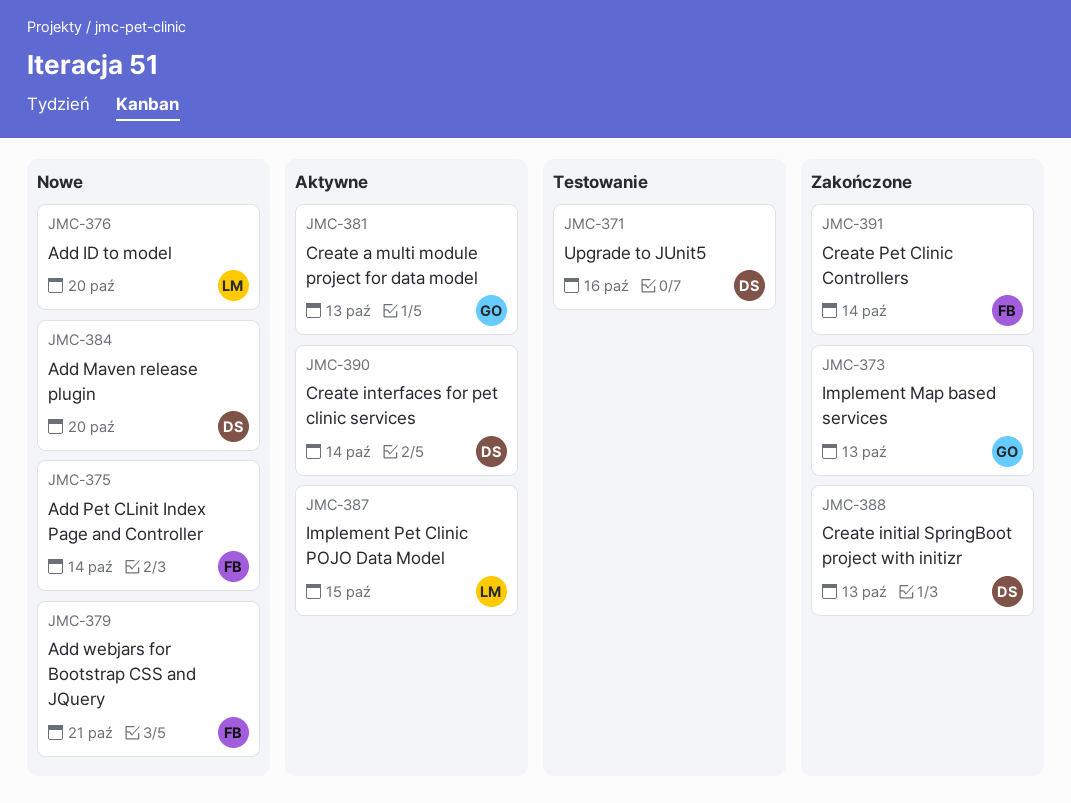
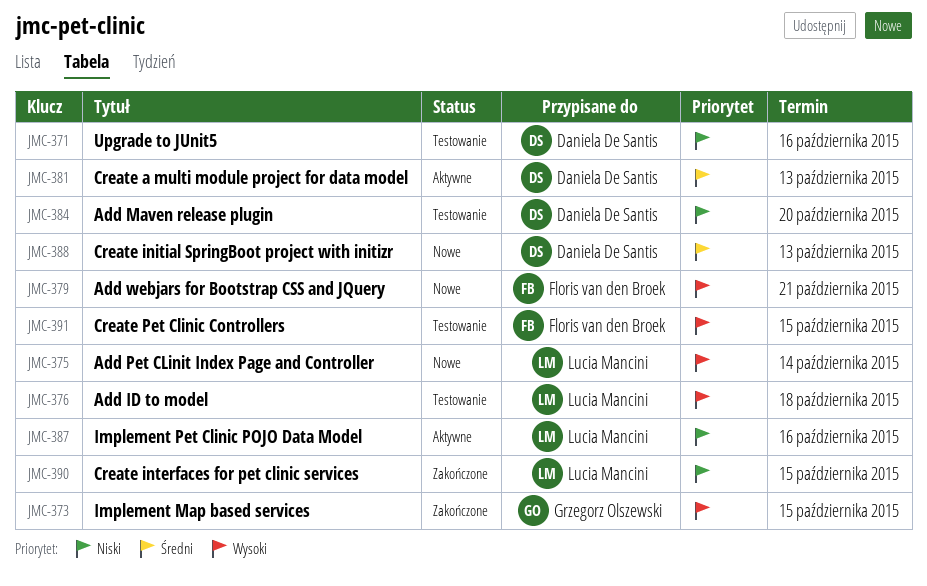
JMC-373, due: Oct 13 -> Oct 15
JMC-375, owner: Floris van den Broek -> Lucia Mancini
JMC-376, status: Nowe -> Testowanie
JMC-376, due: Oct 20 -> Oct 18
JMC-381, owner: Grzegorz Olszewski -> Daniela De Santis
JMC-384, status: Nowe -> Testowanie
JMC-387, due: Oct 15 -> Oct 16
JMC-388, status: Zakończone -> Nowe
JMC-390, status: Aktywne -> Zakończone
JMC-390, owner: Daniela De Santis -> Lucia Mancini
JMC-390, due: Oct 14 -> Oct 15
JMC-391, status: Zakończone -> Testowanie
JMC-391, due: Oct 14 -> Oct 15

